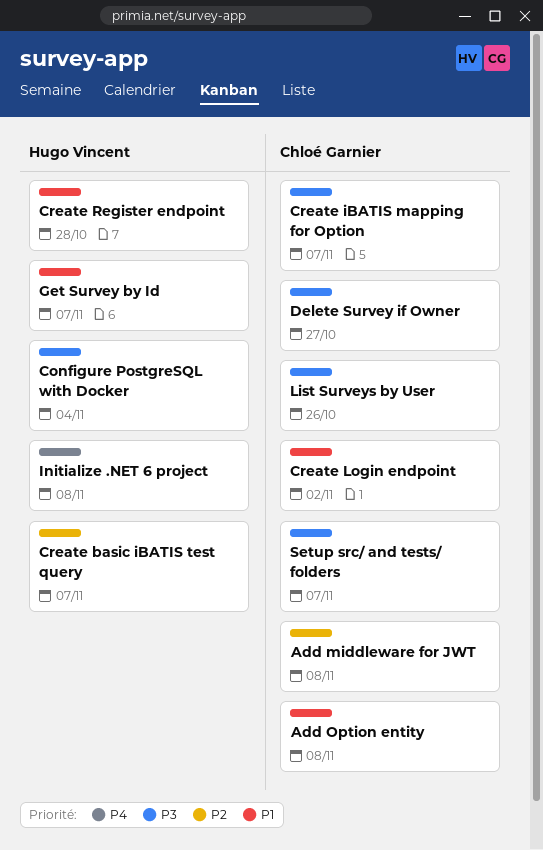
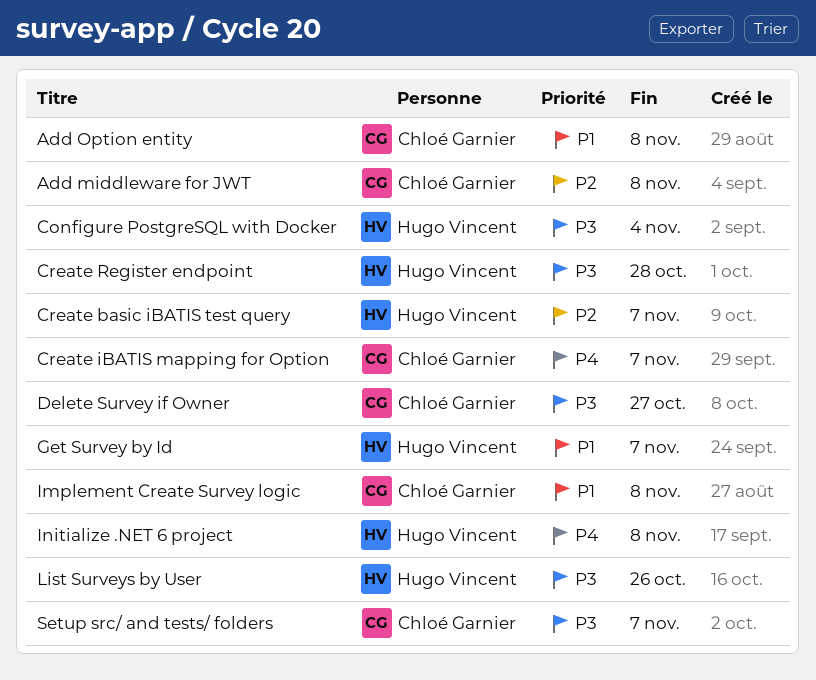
Create iBATIS mapping for Option, priority: P3 -> P4
Create Login endpoint: present -> none
Create Register endpoint, priority: P1 -> P3
Implement Create Survey logic: none -> present
List Surveys by User, owner: Chloé Garnier -> Hugo Vincent

